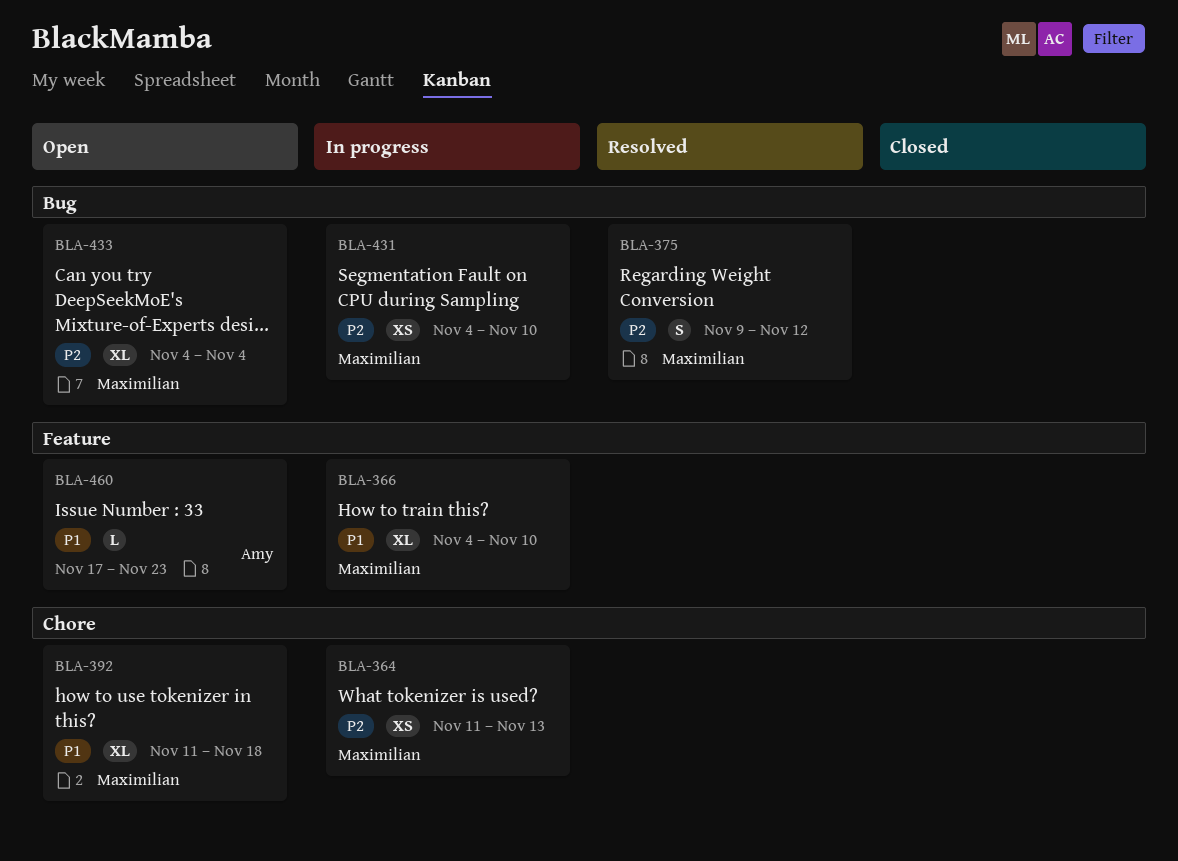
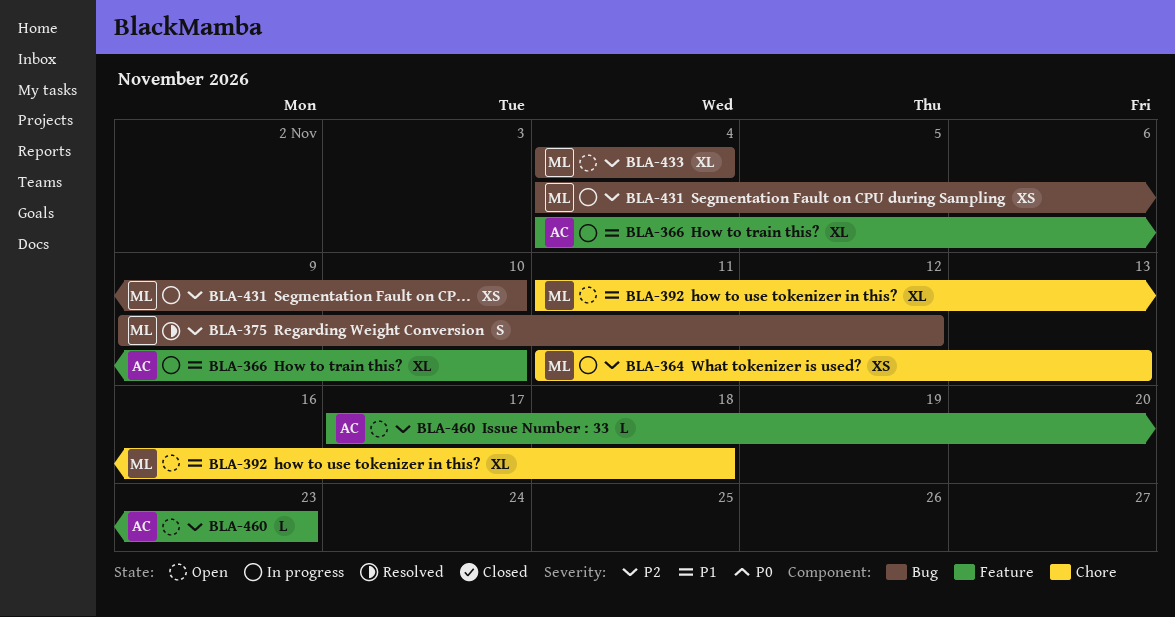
BLA-366, owner: Maximilian -> Amy
BLA-460, priority: P1 -> P2

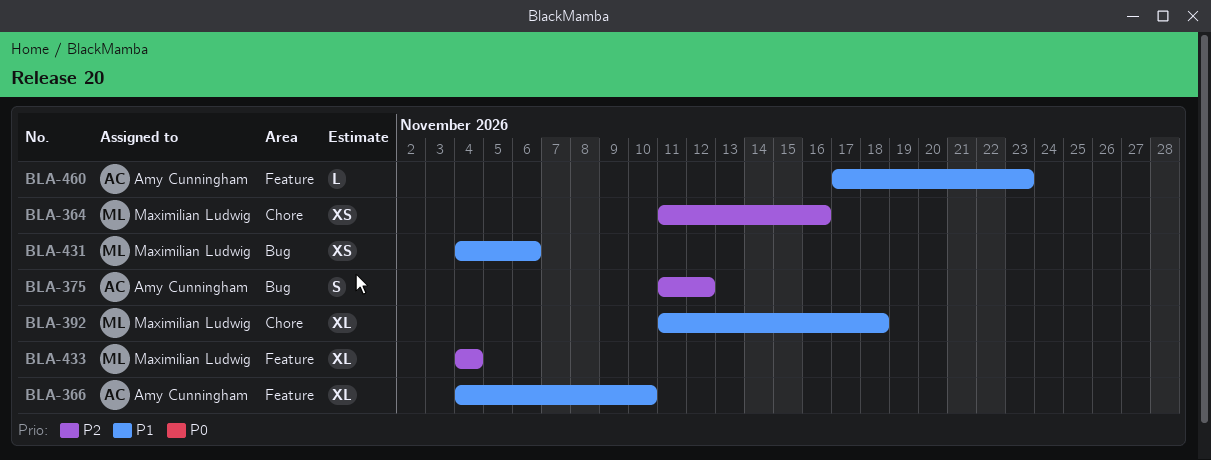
BLA-364, due: Nov 13 -> Nov 16
BLA-375, owner: Maximilian Ludwig -> Amy Cunningham
BLA-375, start: Nov 9 -> Nov 11
BLA-431, priority: P2 -> P1
BLA-431, due: Nov 10 -> Nov 6
BLA-433, label: Bug -> Feature
BLA-460, priority: P2 -> P1

